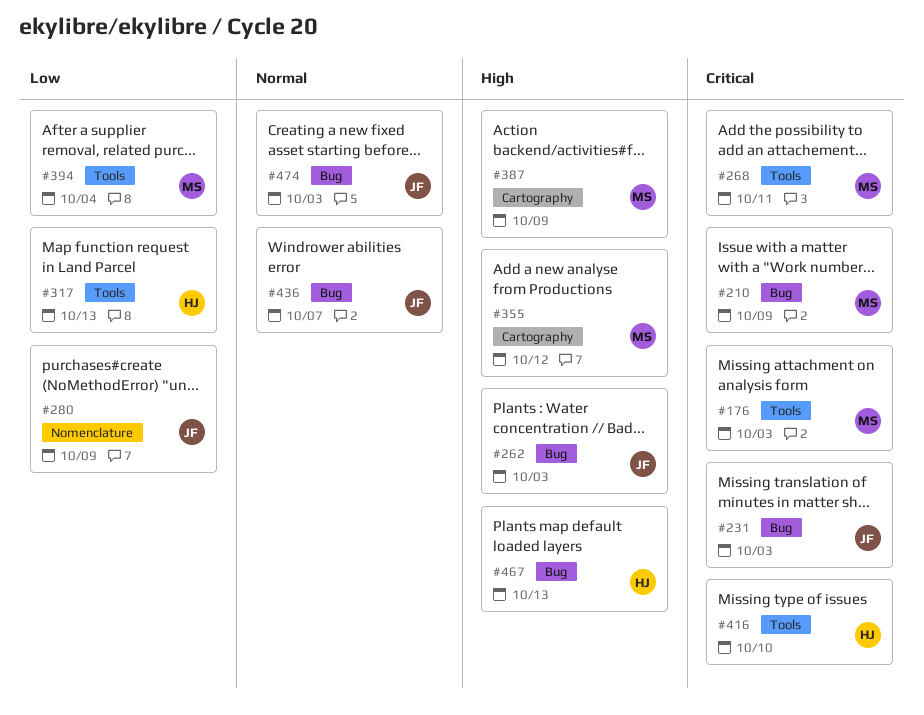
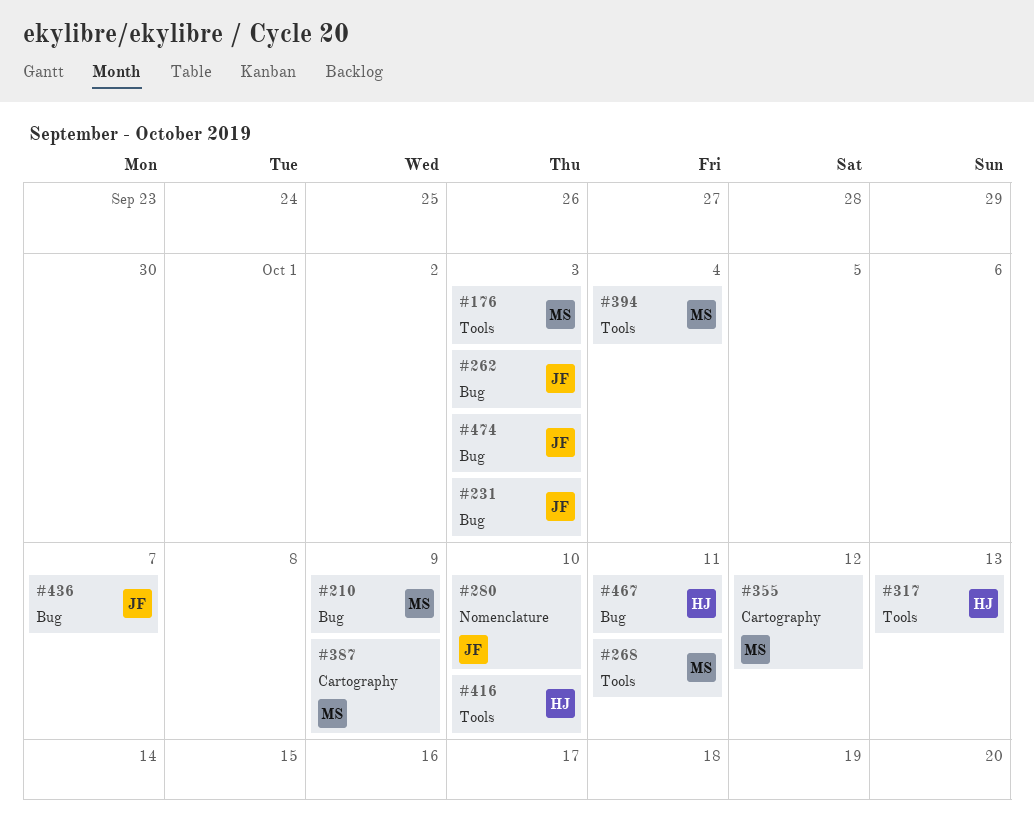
#280, due: Oct 9 -> Oct 10
#467, due: Oct 13 -> Oct 11

